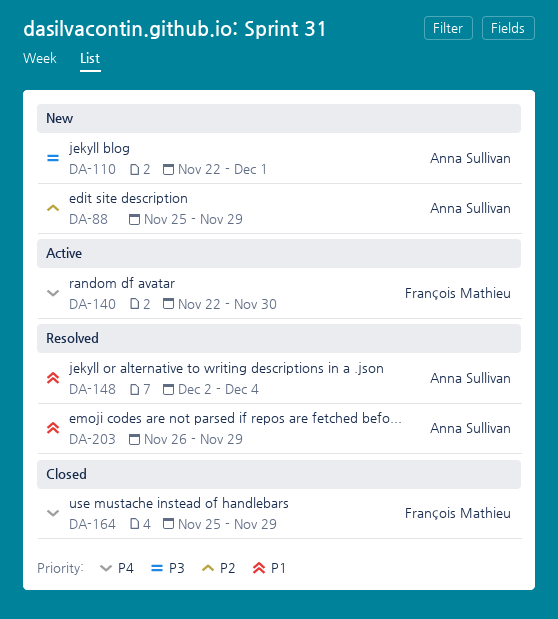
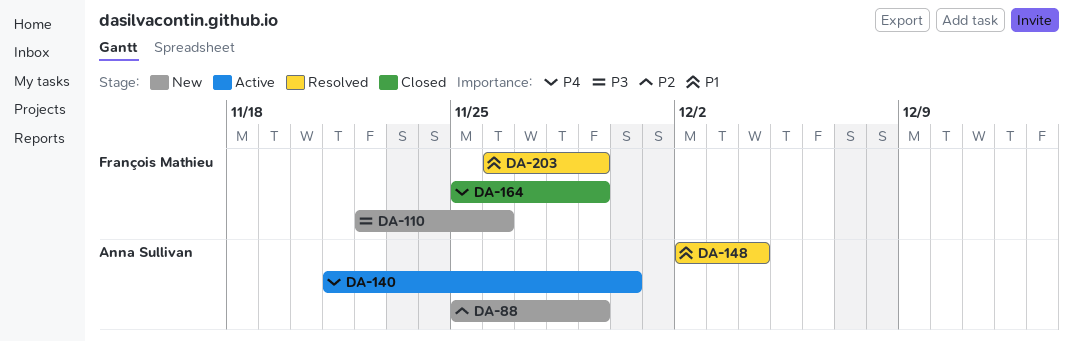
DA-110, owner: Anna Sullivan -> François Mathieu
DA-110, due: Dec 1 -> Nov 26
DA-140, owner: François Mathieu -> Anna Sullivan
DA-140, start: Nov 22 -> Nov 21
DA-203, owner: Anna Sullivan -> François Mathieu

